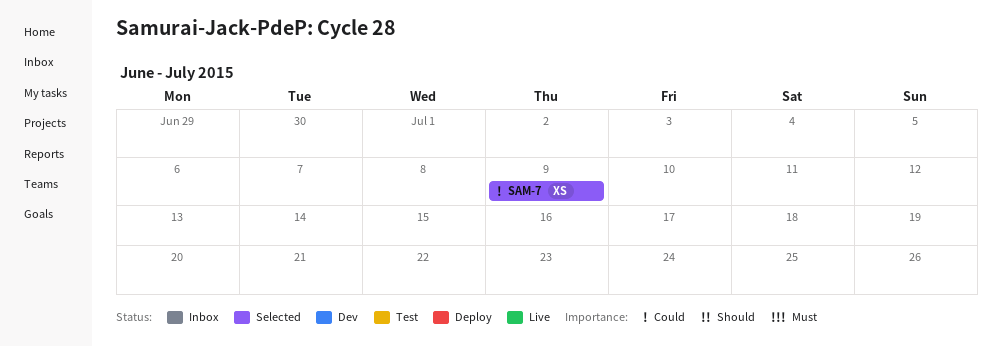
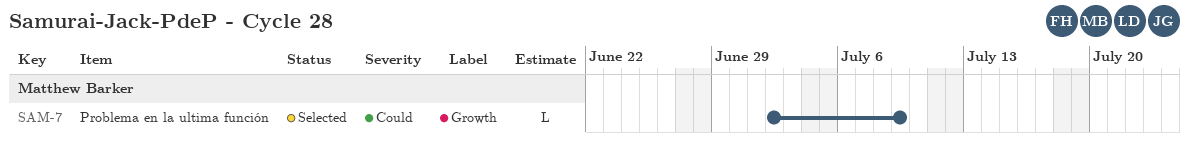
SAM-7, estimate: XS -> L
SAM-7, start: Jul 9 -> Jul 2

